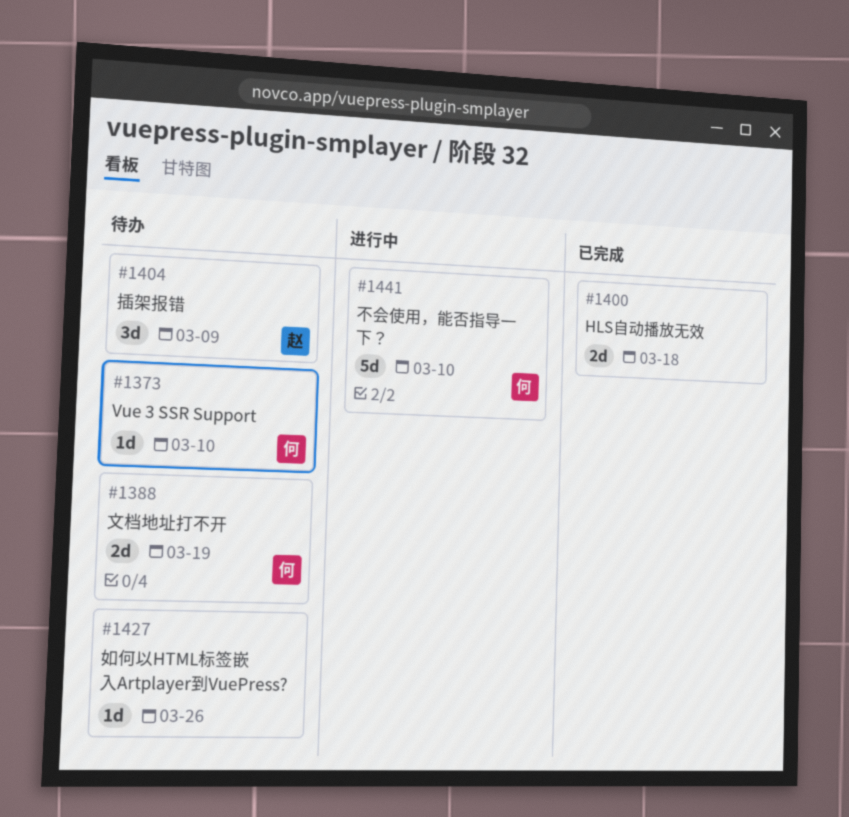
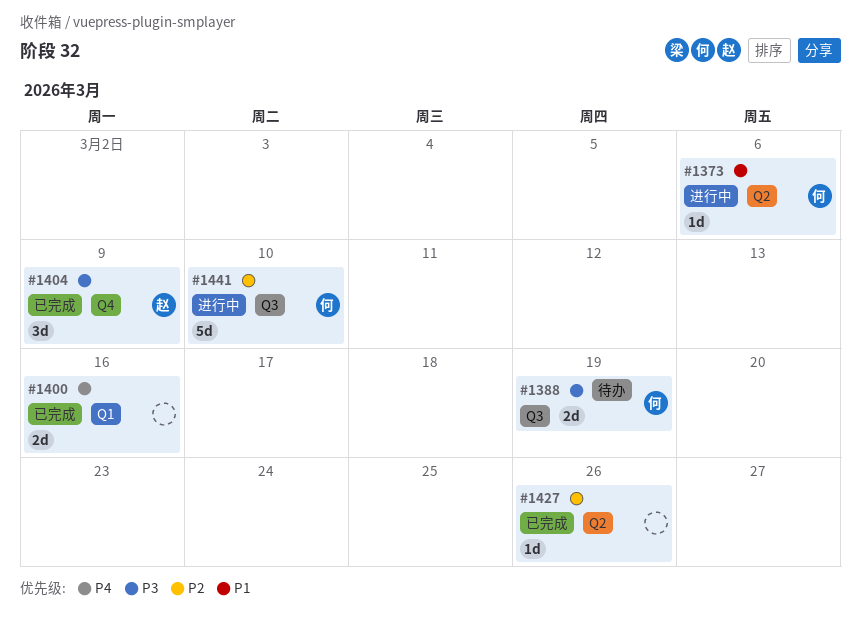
#1373, status: 待办 -> 进行中
#1373, due: Mar 10 -> Mar 6
#1400, due: Mar 18 -> Mar 16
#1404, status: 待办 -> 已完成
#1427, status: 待办 -> 已完成

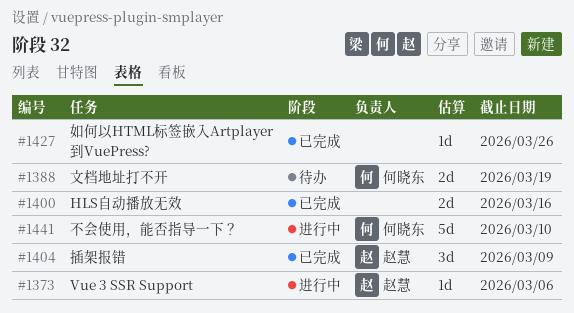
#1373, owner: 何晓东 -> 赵慧

